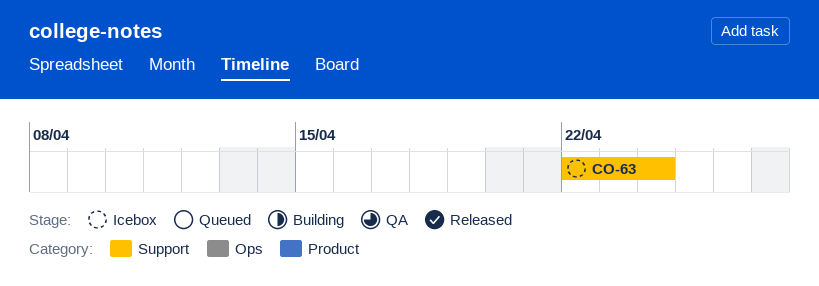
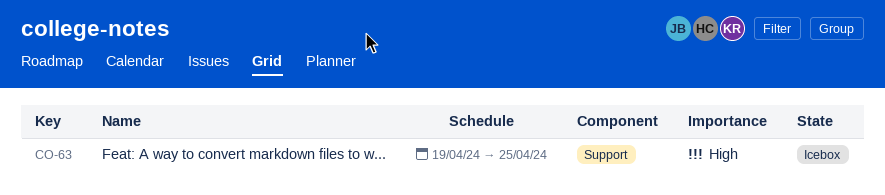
CO-63, start: Apr 22 -> Apr 19
CO-63, due: Apr 24 -> Apr 25

